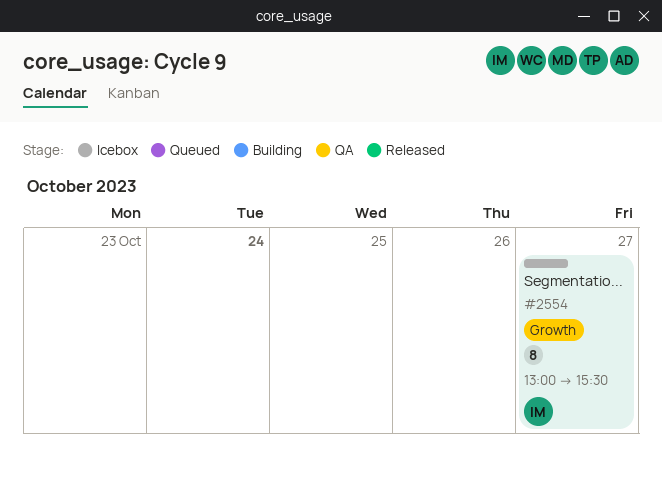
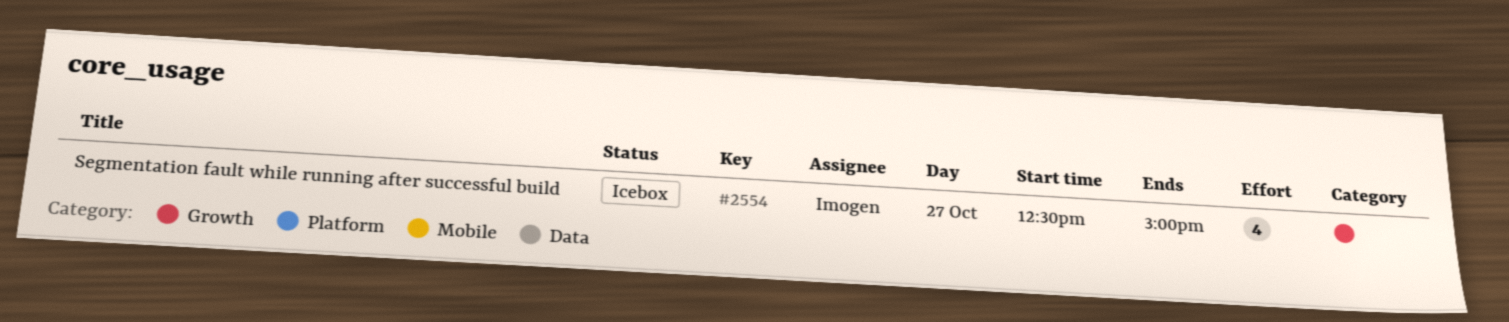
#2554, estimate: 8 -> 4
#2554, begins: 13:00 -> 12:30
#2554, ends: 15:30 -> 15:00

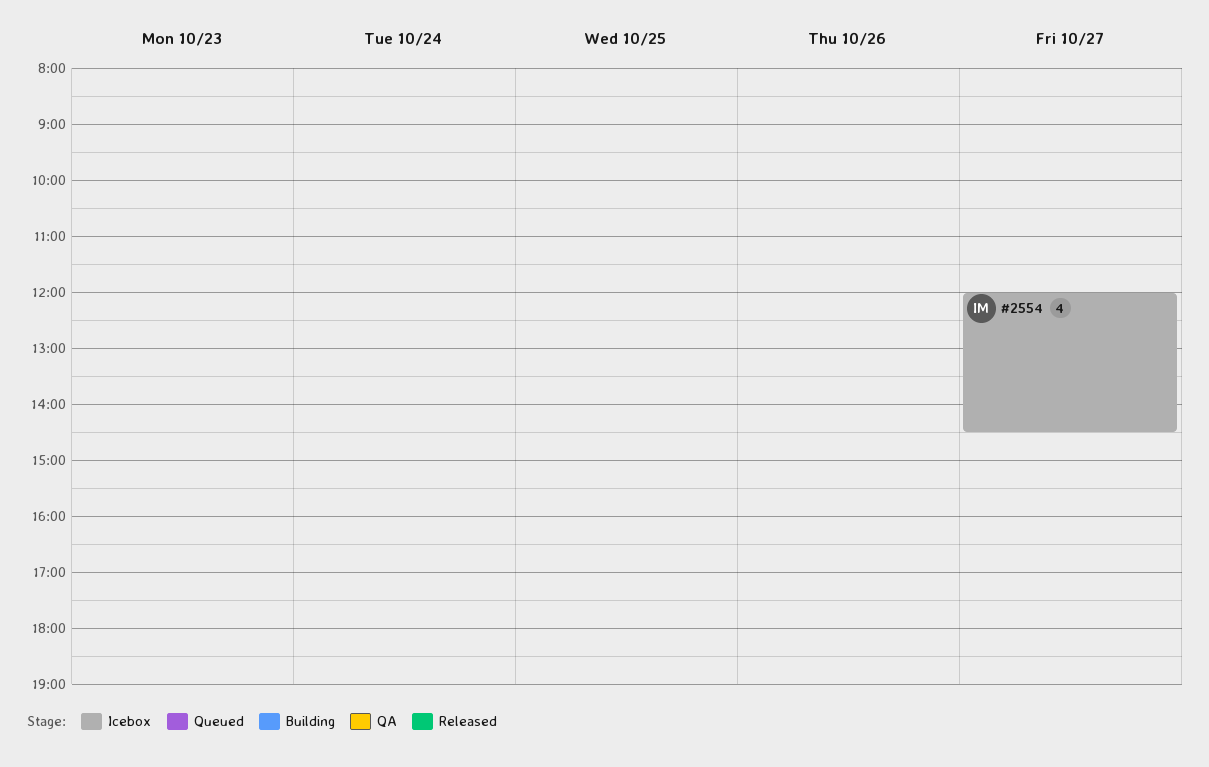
#2554, begins: 12:30 -> 12:00
#2554, ends: 15:00 -> 14:30

